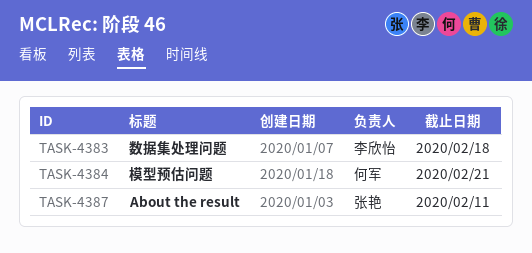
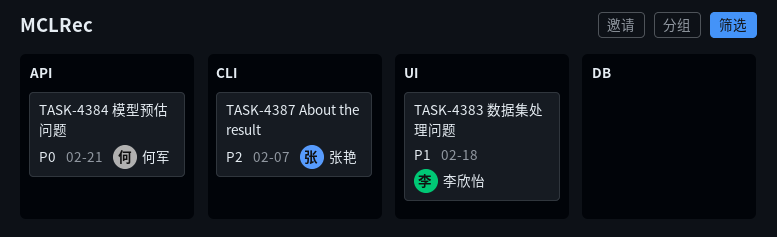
TASK-4387, due: Feb 11 -> Feb 7

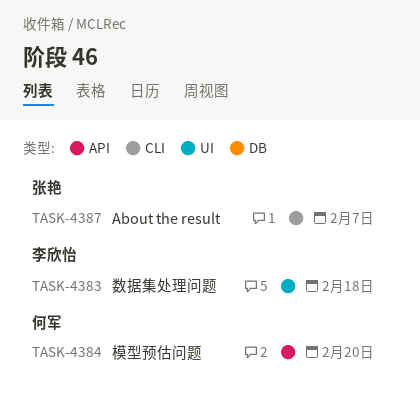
TASK-4384, due: Feb 21 -> Feb 20

